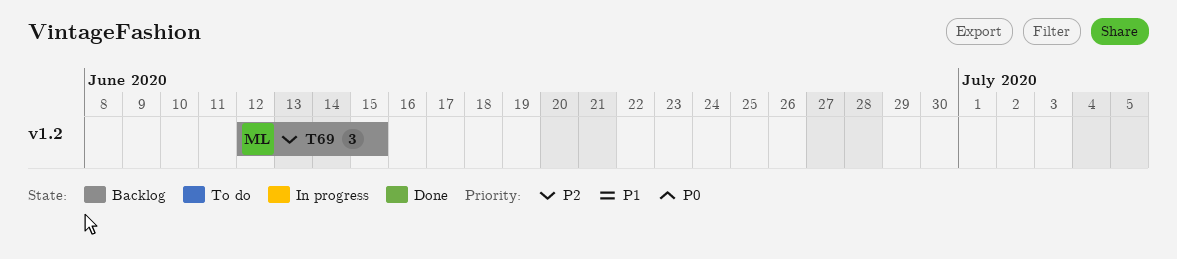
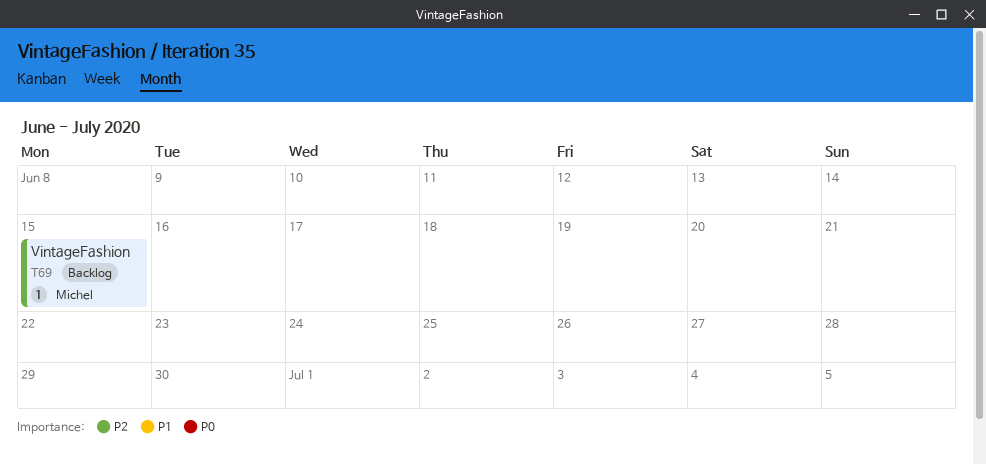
T69, estimate: 3 -> 1

